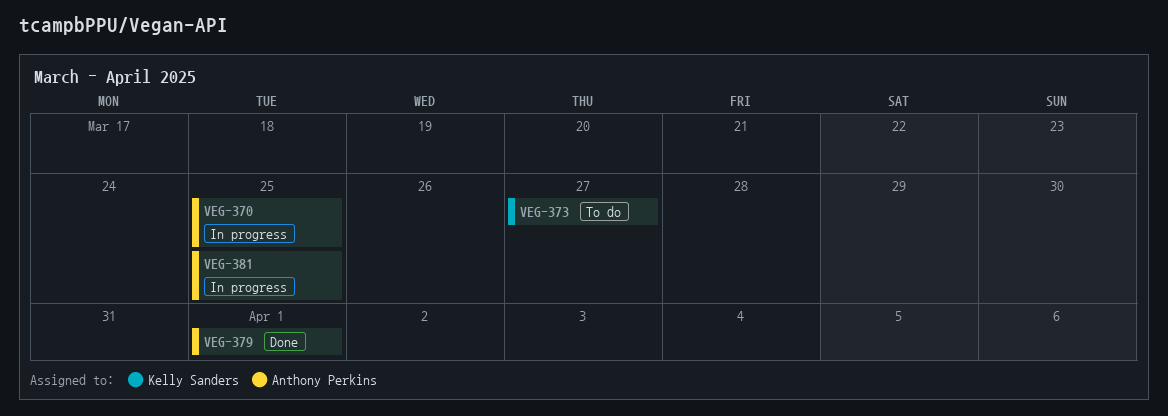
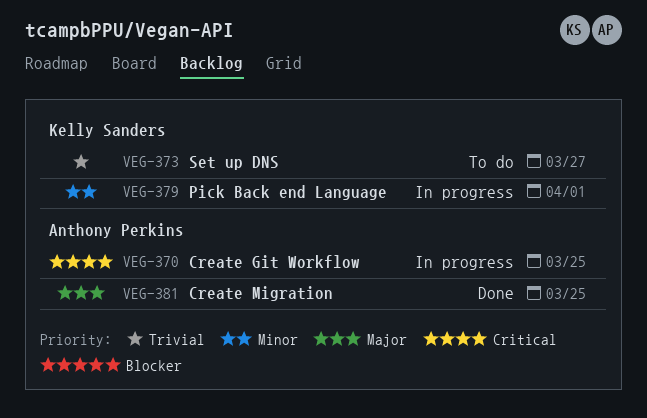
VEG-379, status: Done -> In progress
VEG-379, owner: Anthony Perkins -> Kelly Sanders
VEG-381, status: In progress -> Done

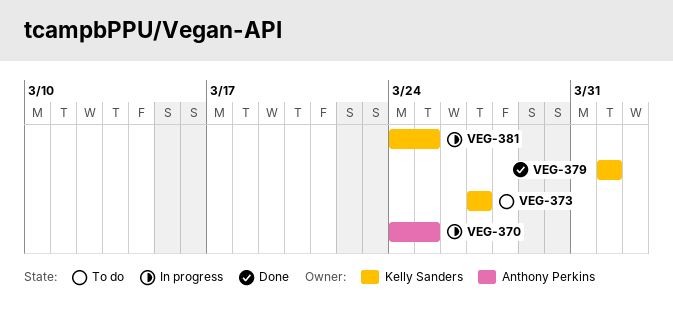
VEG-379, status: In progress -> Done
VEG-381, status: Done -> In progress
VEG-381, owner: Anthony Perkins -> Kelly Sanders

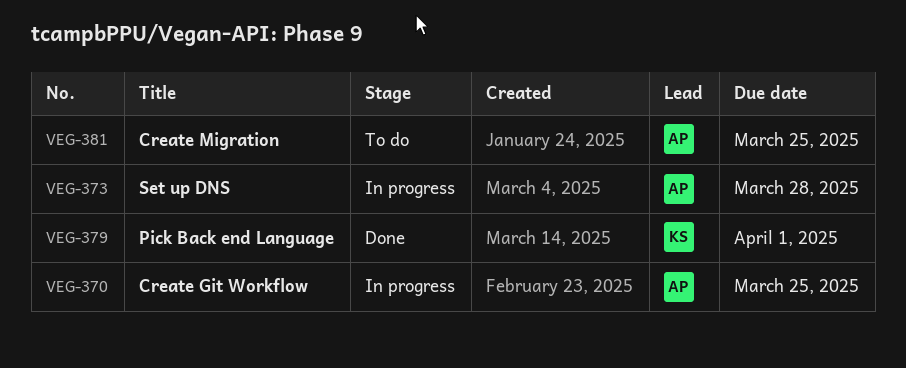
VEG-373, status: To do -> In progress
VEG-373, owner: Kelly Sanders -> Anthony Perkins
VEG-373, due: Mar 27 -> Mar 28
VEG-381, status: In progress -> To do
VEG-381, owner: Kelly Sanders -> Anthony Perkins

